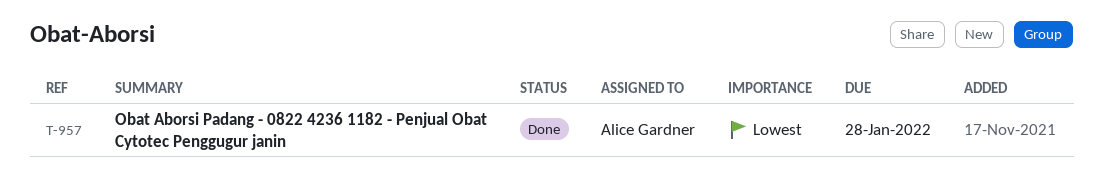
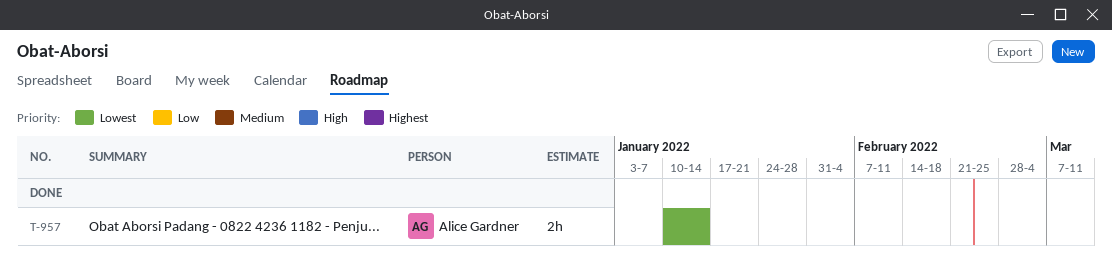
T-957, due: Jan 28 -> Jan 14

